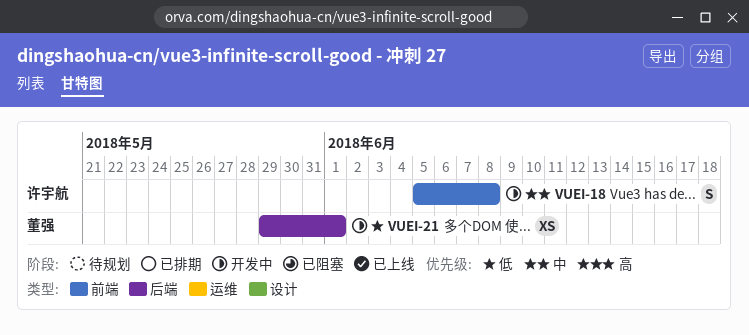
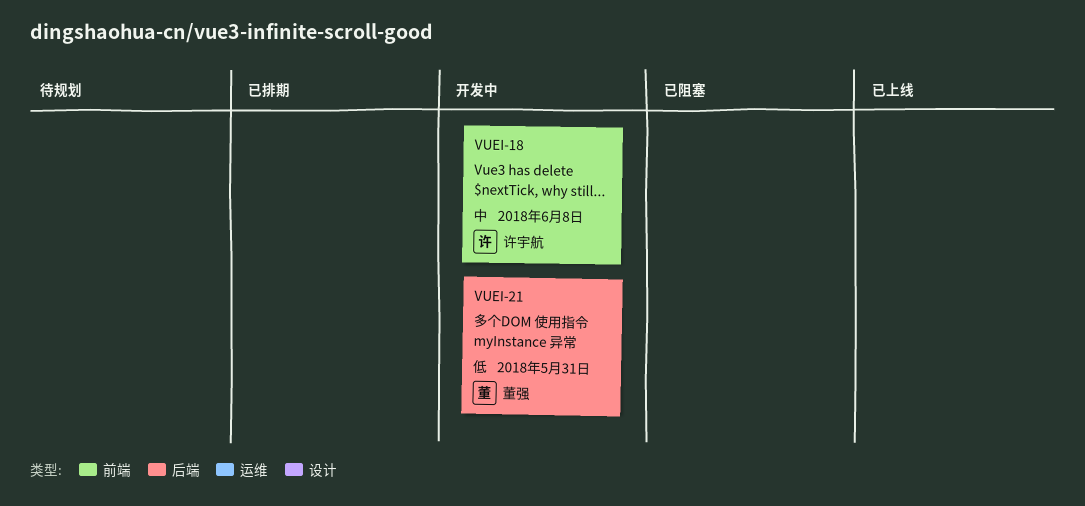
VUEI-21, due: Jun 1 -> May 31

